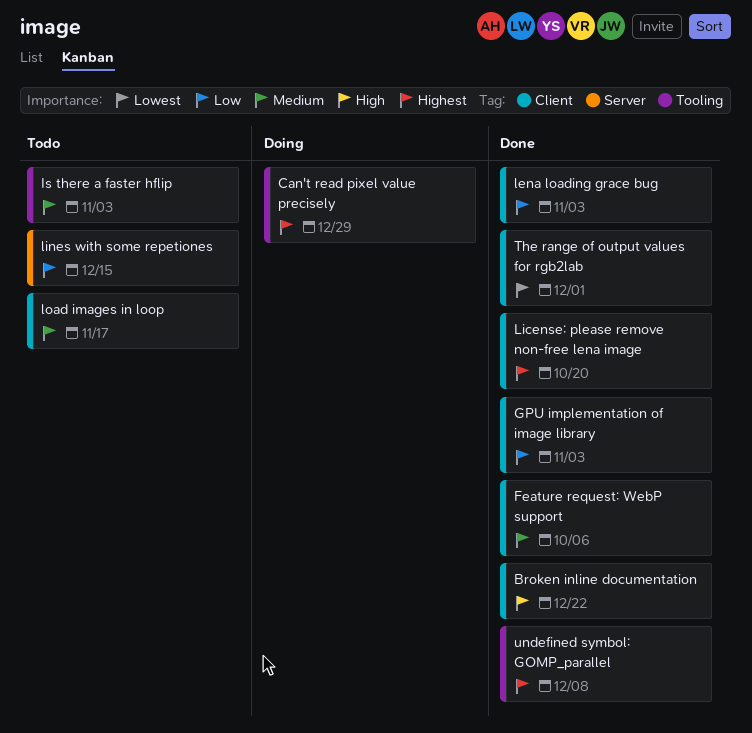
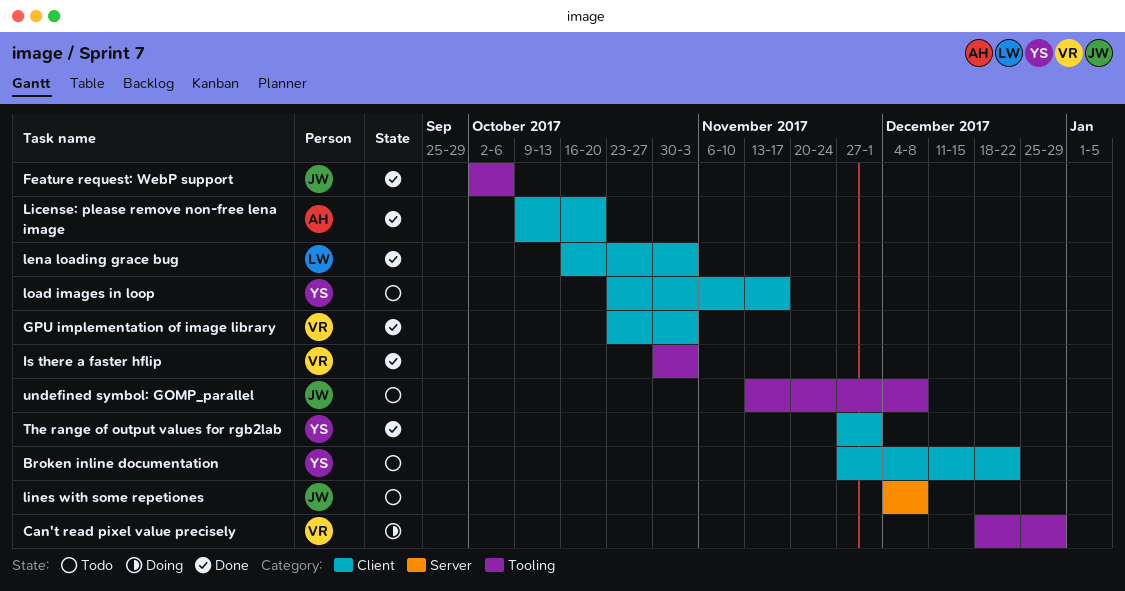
Broken inline documentation, status: Done -> Todo
Feature request: WebP support, label: Client -> Tooling
Is there a faster hflip, status: Todo -> Done
lines with some repetiones, due: Dec 15 -> Dec 8
undefined symbol: GOMP_parallel, status: Done -> Todo

